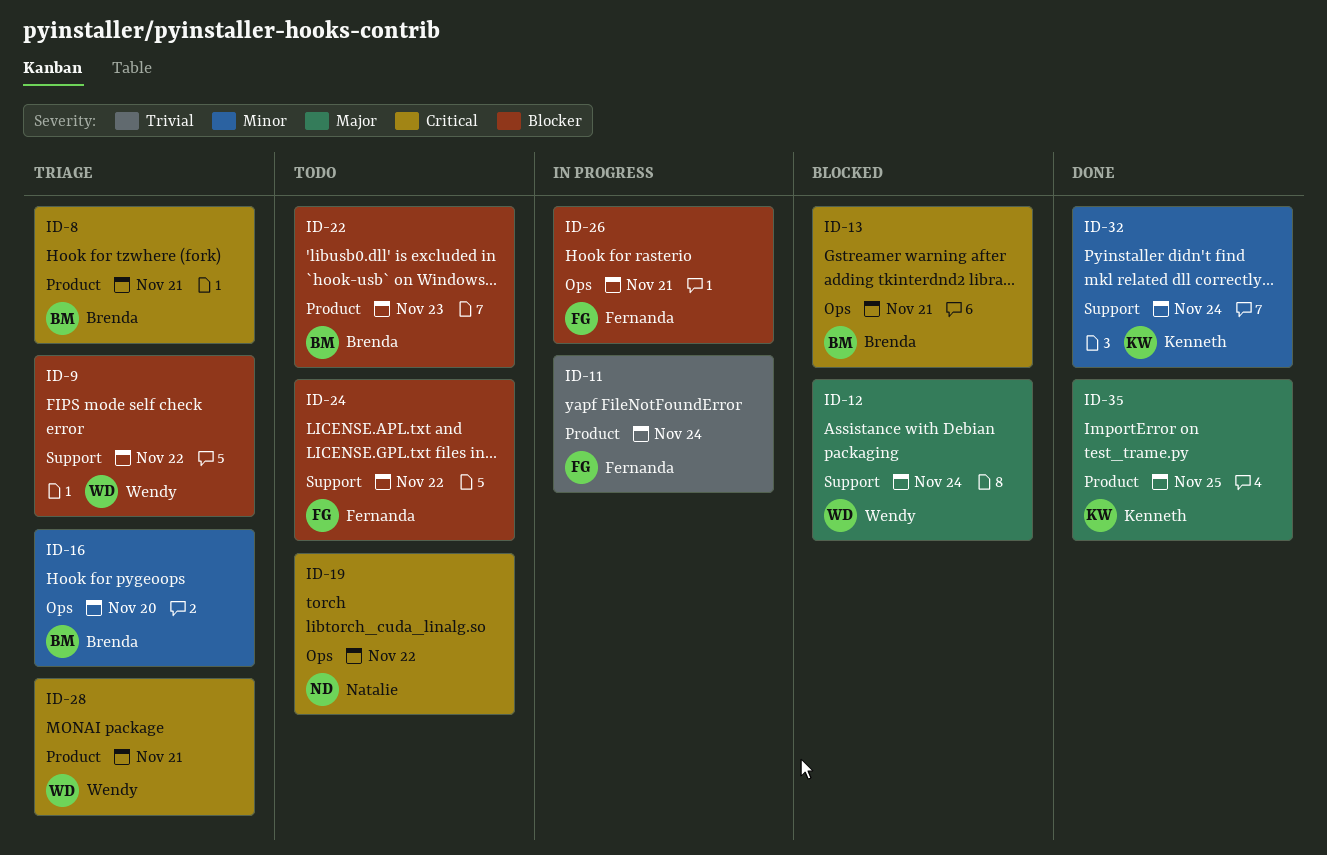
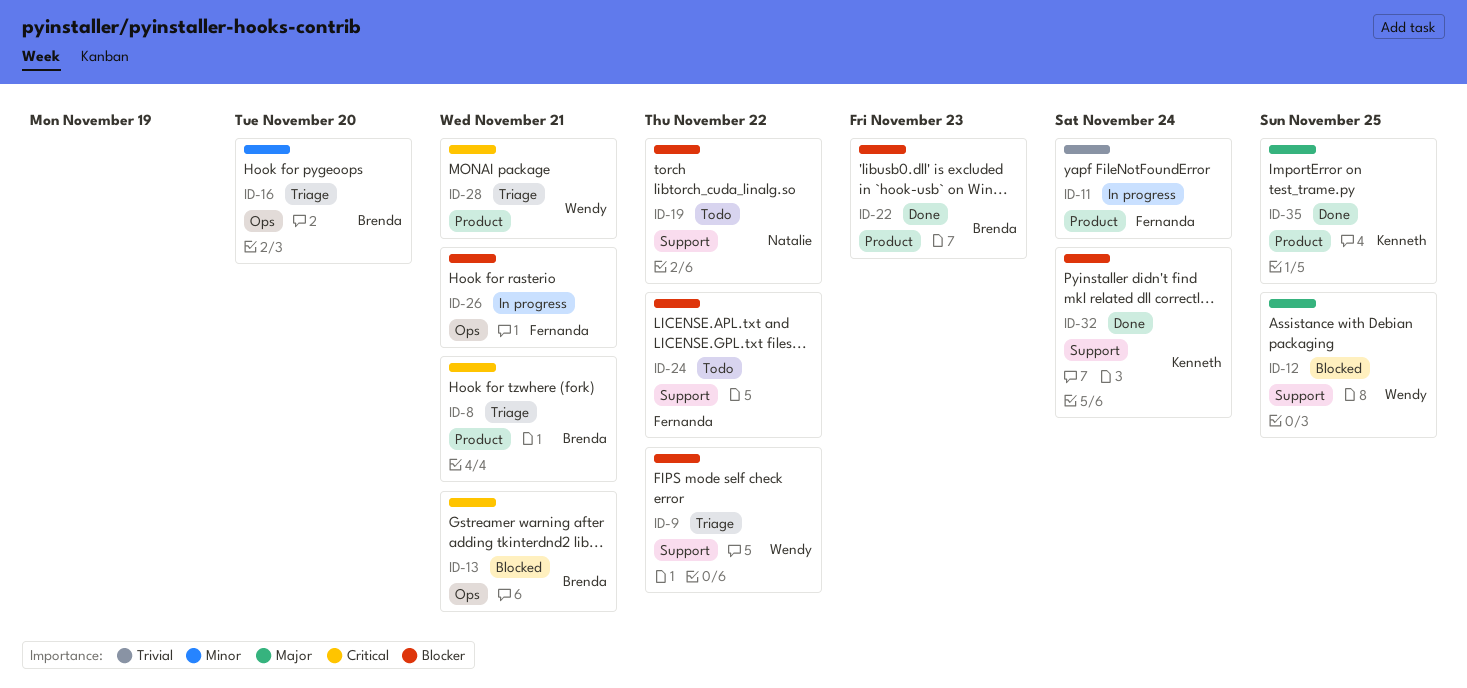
ID-12, due: Nov 24 -> Nov 25
ID-19, priority: Critical -> Blocker
ID-19, label: Ops -> Support
ID-22, status: Todo -> Done
ID-32, priority: Minor -> Blocker

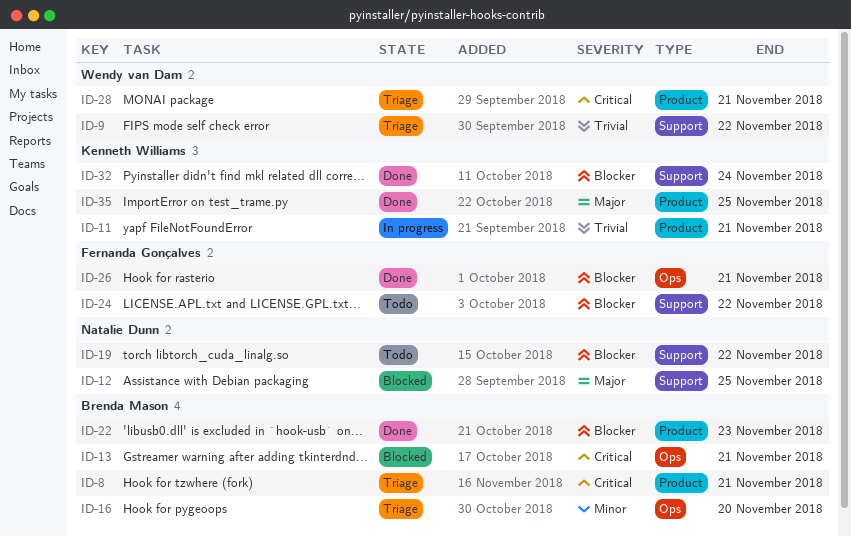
ID-9, priority: Blocker -> Trivial
ID-11, owner: Fernanda Gonçalves -> Kenneth Williams
ID-11, due: Nov 24 -> Nov 21
ID-12, owner: Wendy van Dam -> Natalie Dunn
ID-26, status: In progress -> Done

